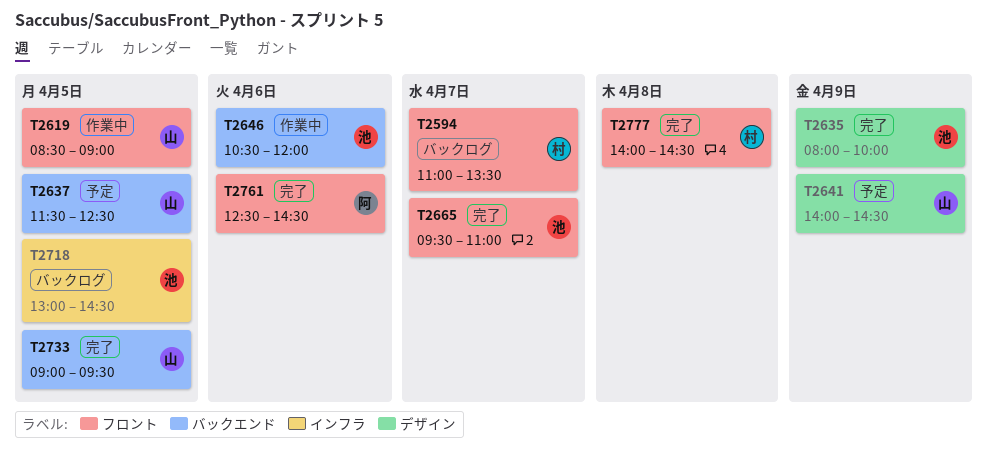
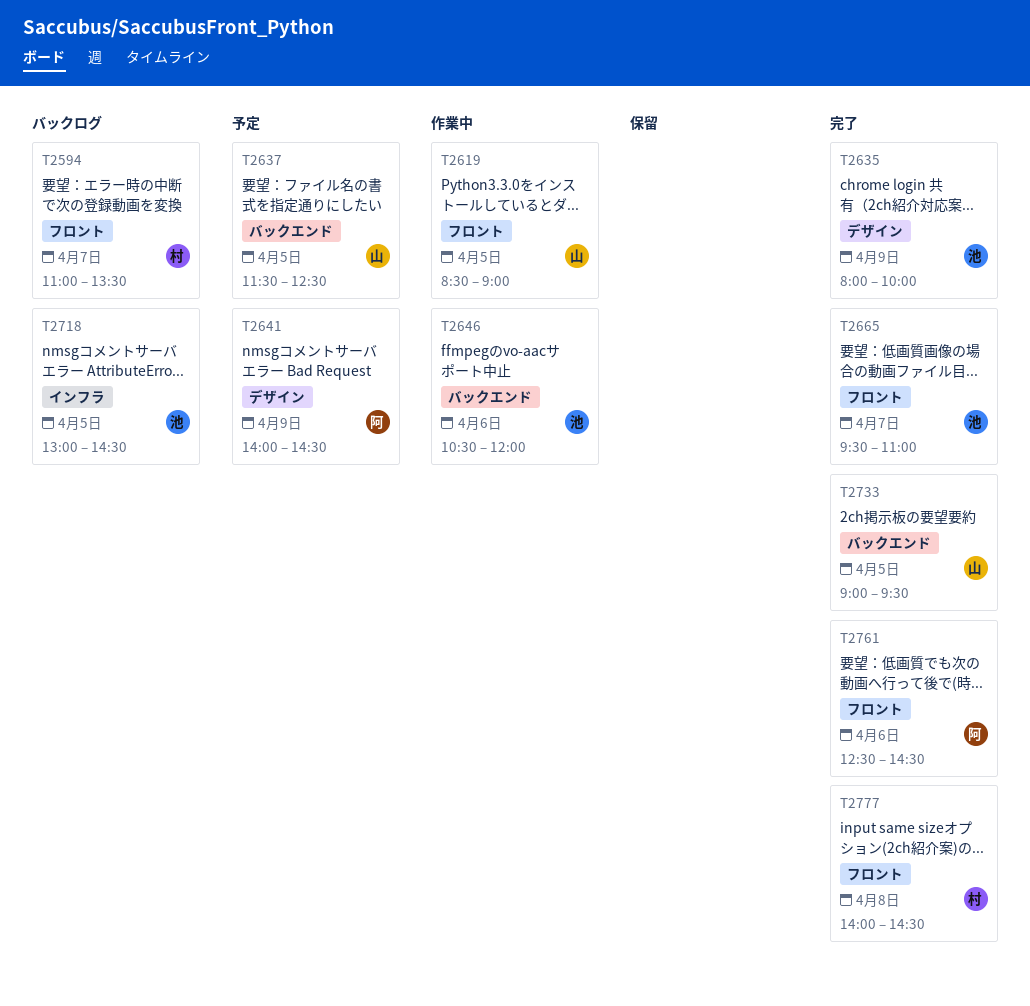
T2641, owner: 山 -> 阿

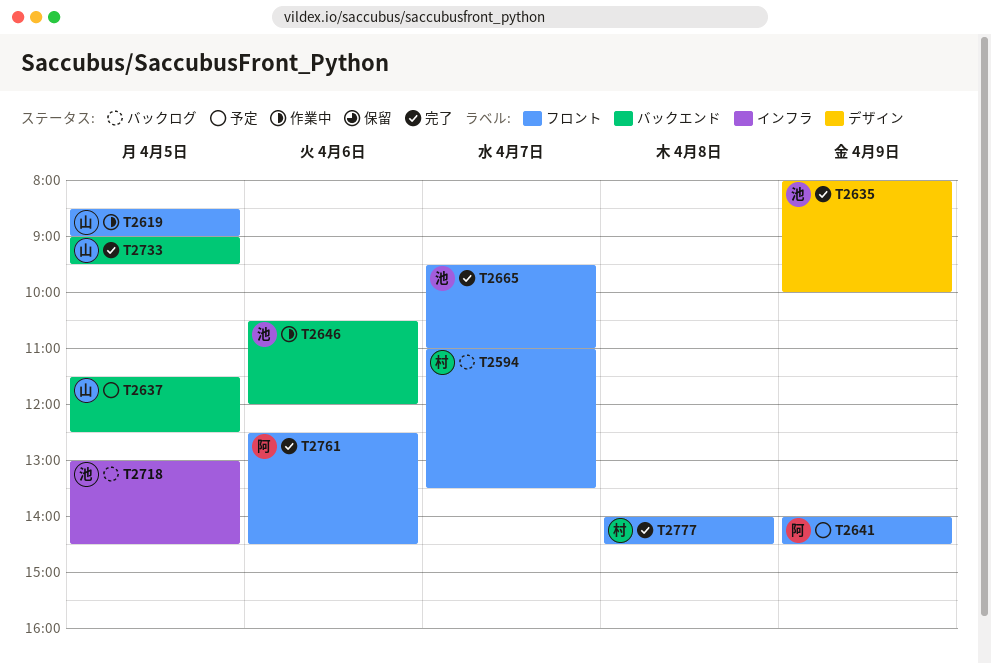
T2641, label: デザイン -> フロント

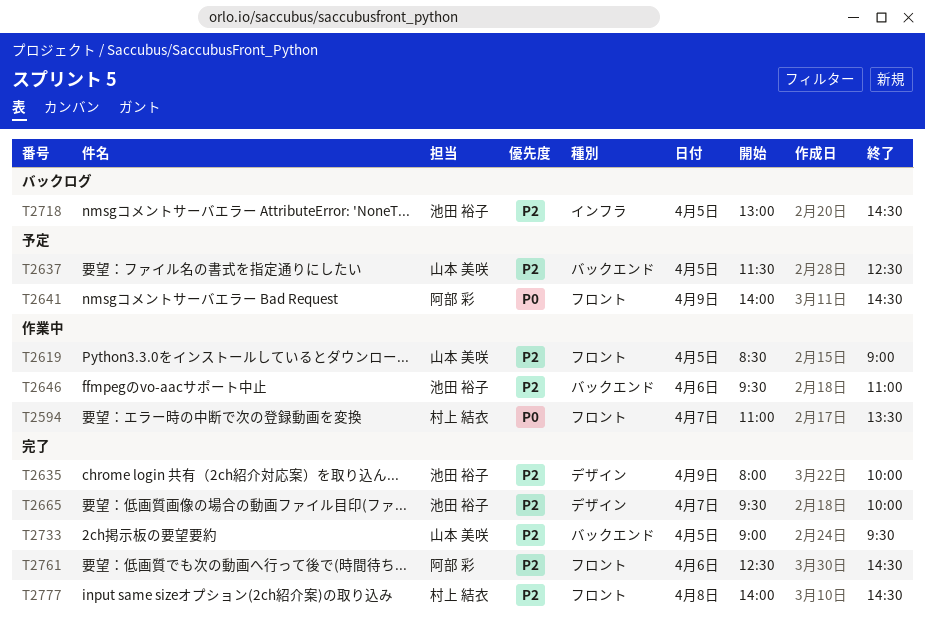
T2594, status: バックログ -> 作業中
T2646, begins: 10:30 -> 09:30
T2646, ends: 12:00 -> 11:00
T2665, label: フロント -> デザイン
T2665, ends: 11:00 -> 10:00

